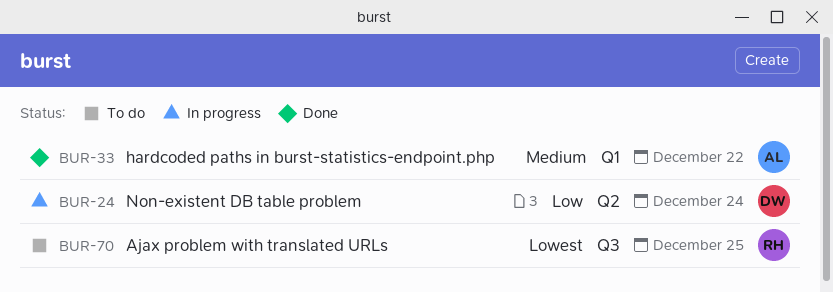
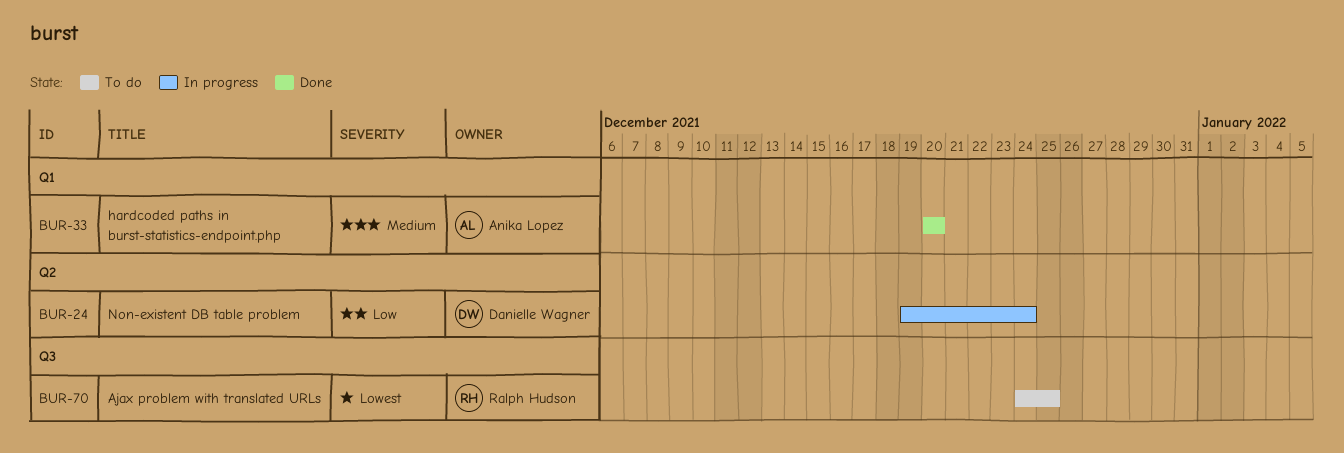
BUR-33, due: Dec 22 -> Dec 20

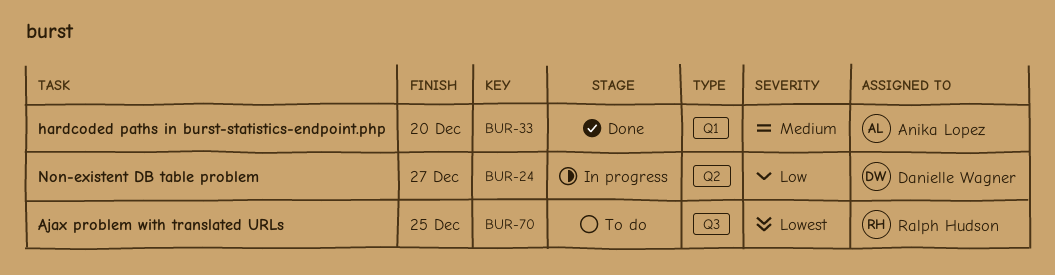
BUR-24, due: Dec 24 -> Dec 27

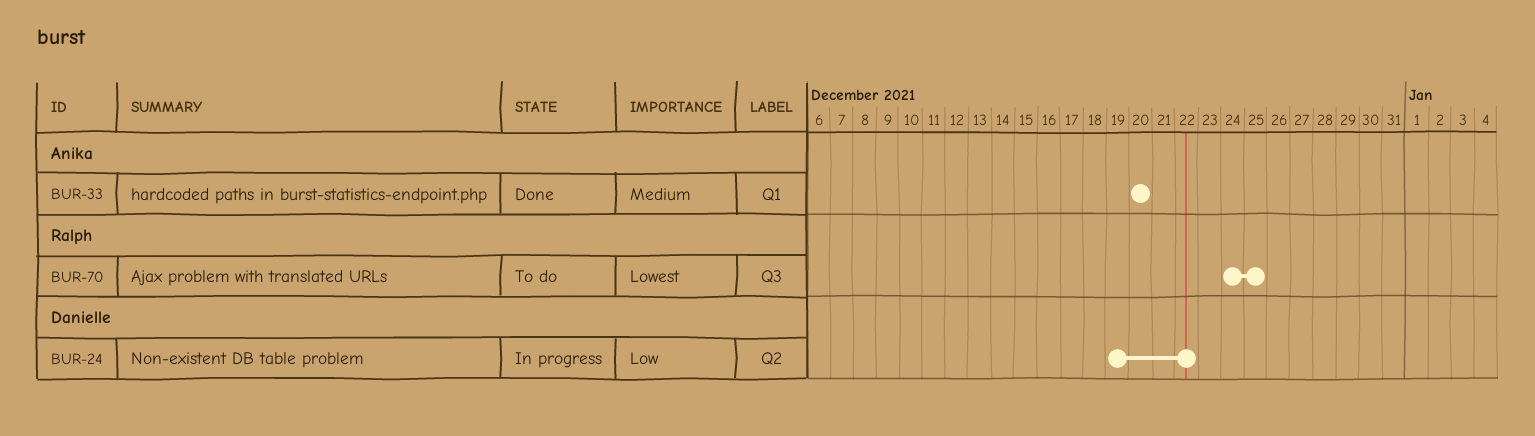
BUR-24, due: Dec 27 -> Dec 22

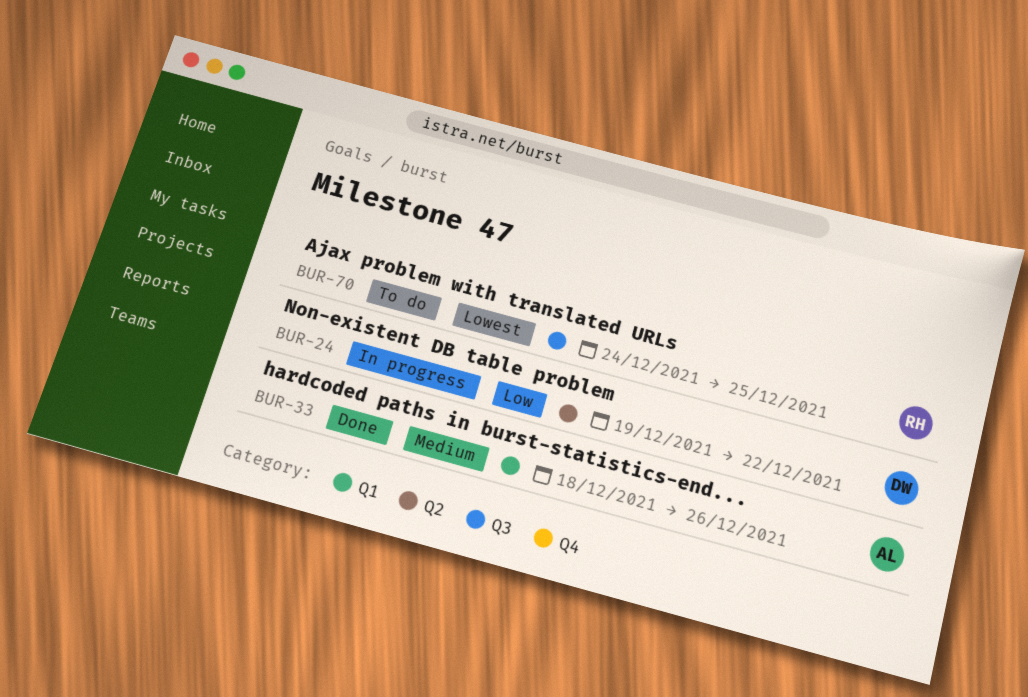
BUR-33, start: Dec 20 -> Dec 18
BUR-33, due: Dec 20 -> Dec 26

